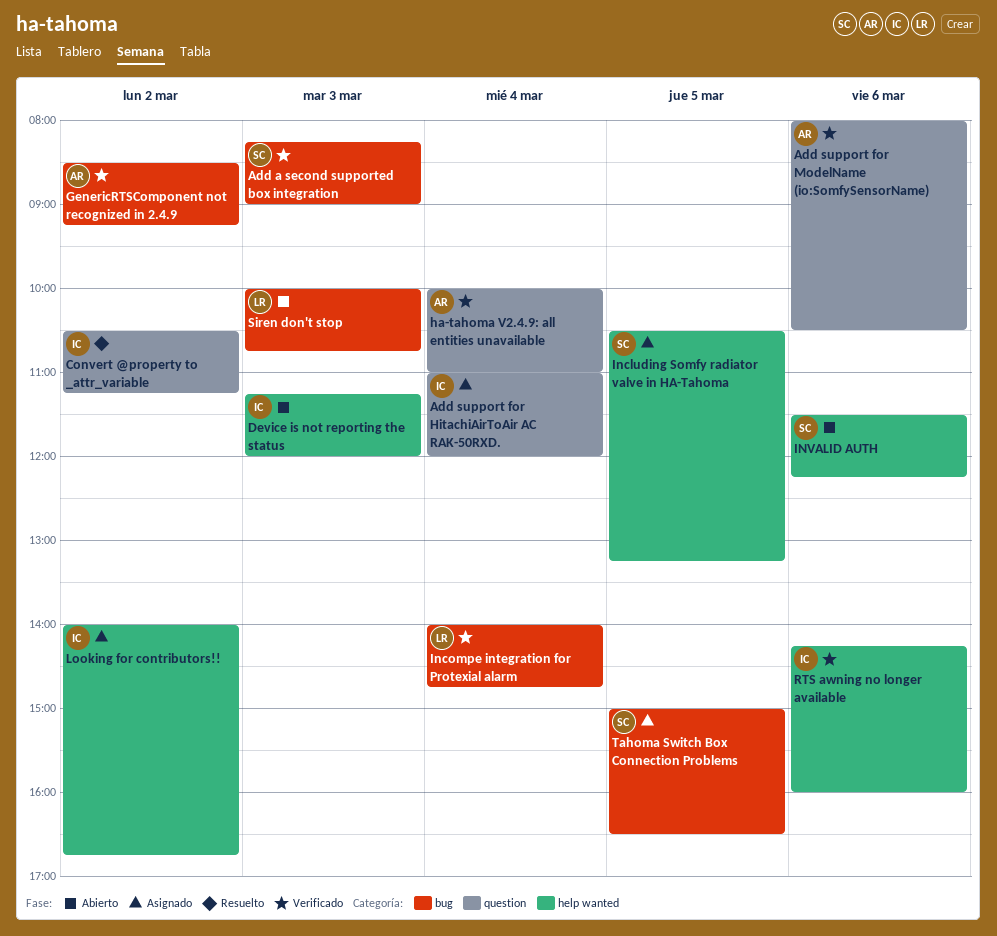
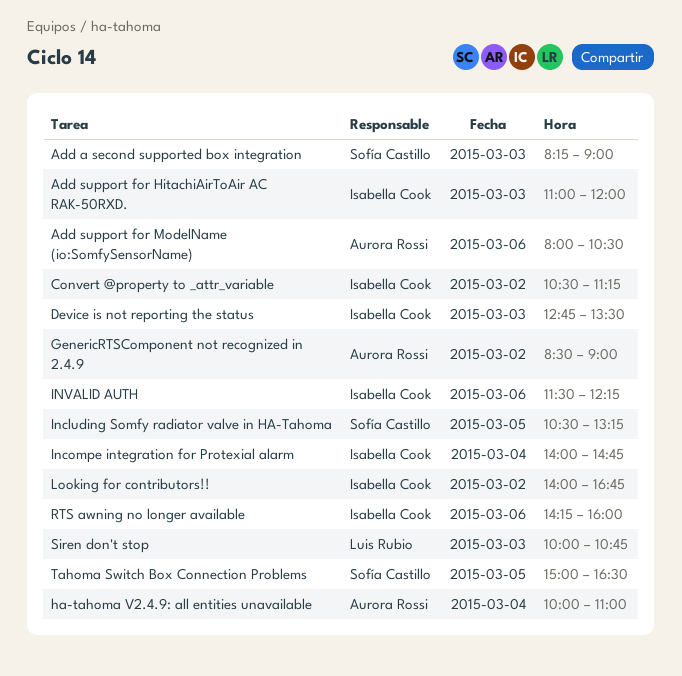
Add support for HitachiAirToAir AC RAK-50RXD., day: Mar 4 -> Mar 3
Device is not reporting the status, begins: 11:15 -> 12:45
Device is not reporting the status, ends: 12:00 -> 13:30
GenericRTSComponent not recognized in 2.4.9, ends: 09:15 -> 09:00
Incompe integration for Protexial alarm, owner: Luis Rubio -> Isabella Cook
INVALID AUTH, owner: Sofía Castillo -> Isabella Cook

